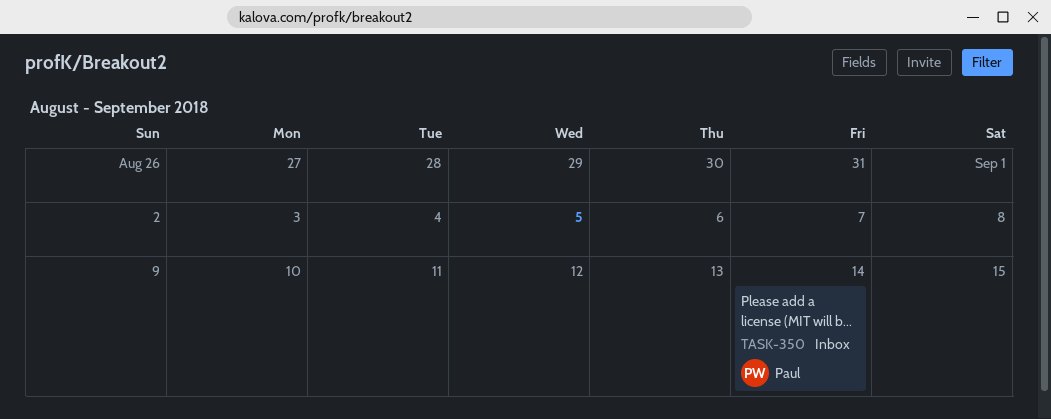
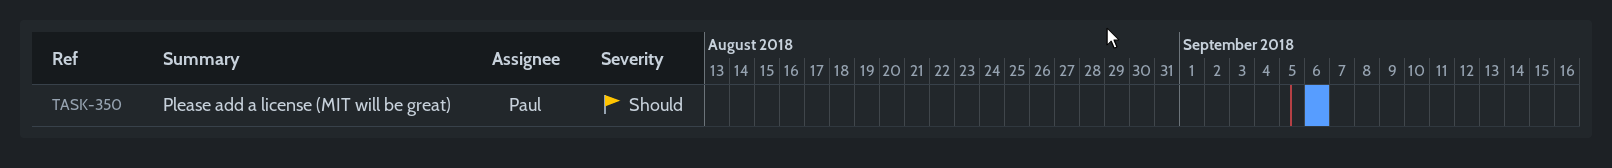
TASK-350, due: Sep 14 -> Sep 6

